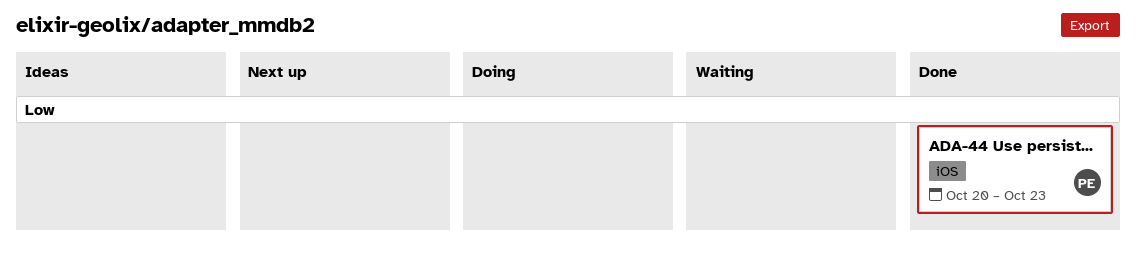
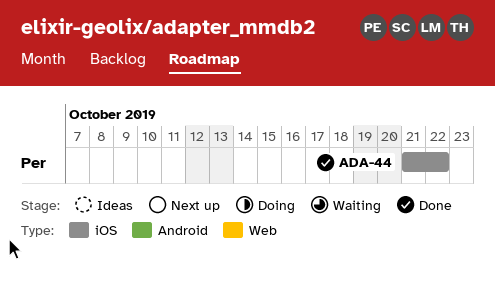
ADA-44, start: Oct 20 -> Oct 21
ADA-44, due: Oct 23 -> Oct 22

